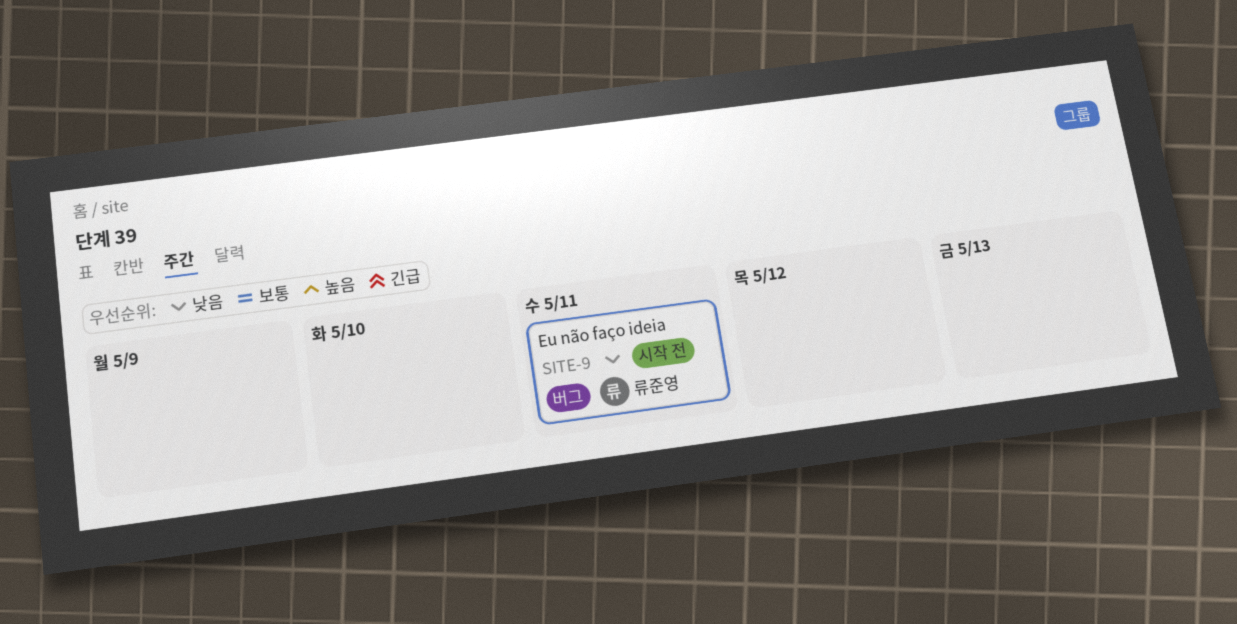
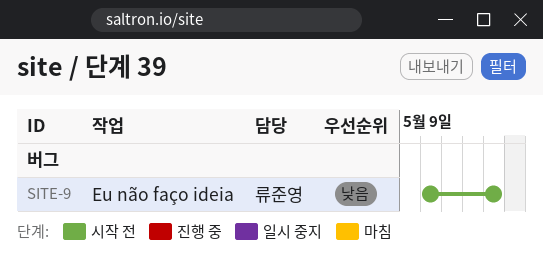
SITE-9, due: May 11 -> May 13

